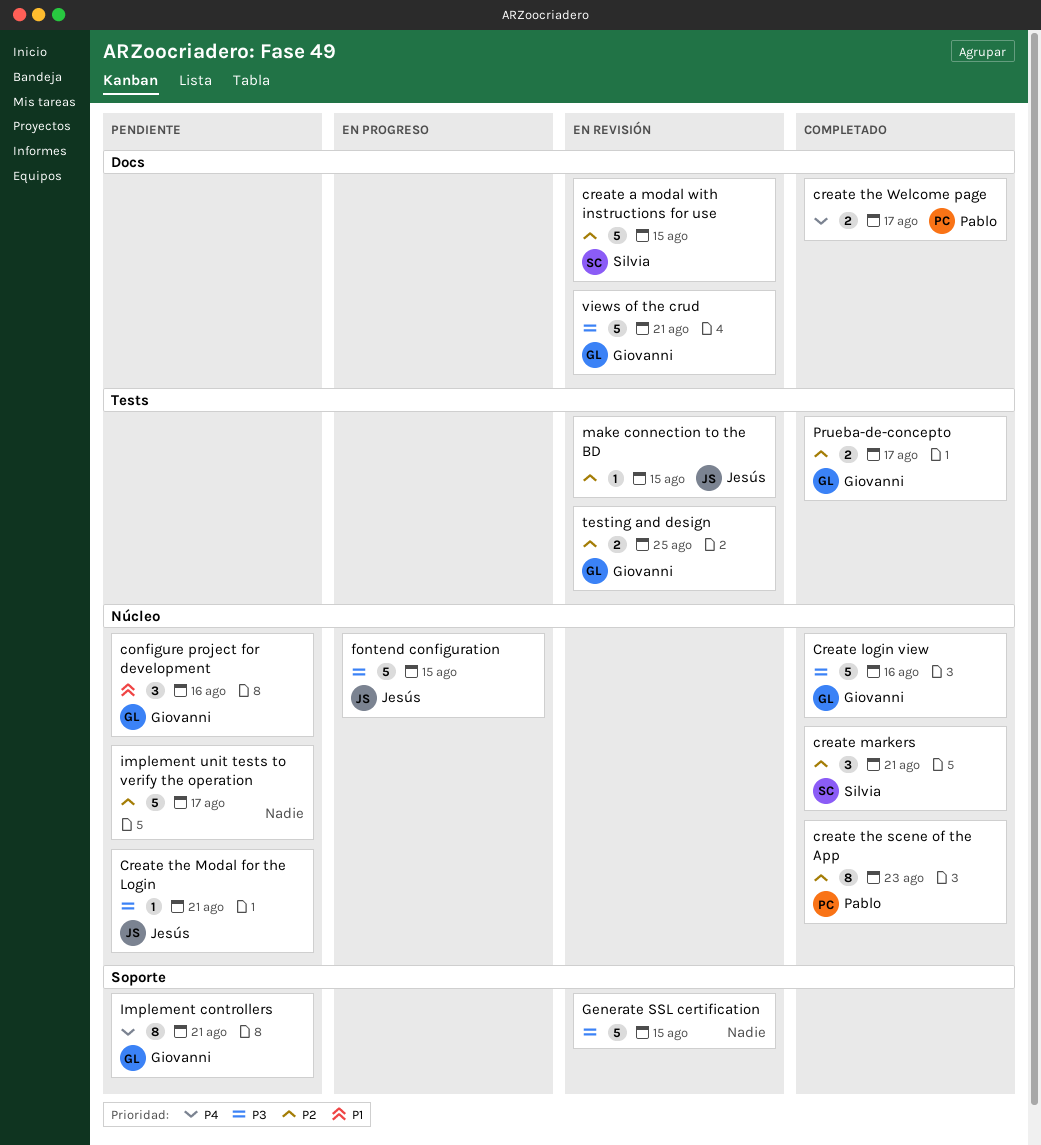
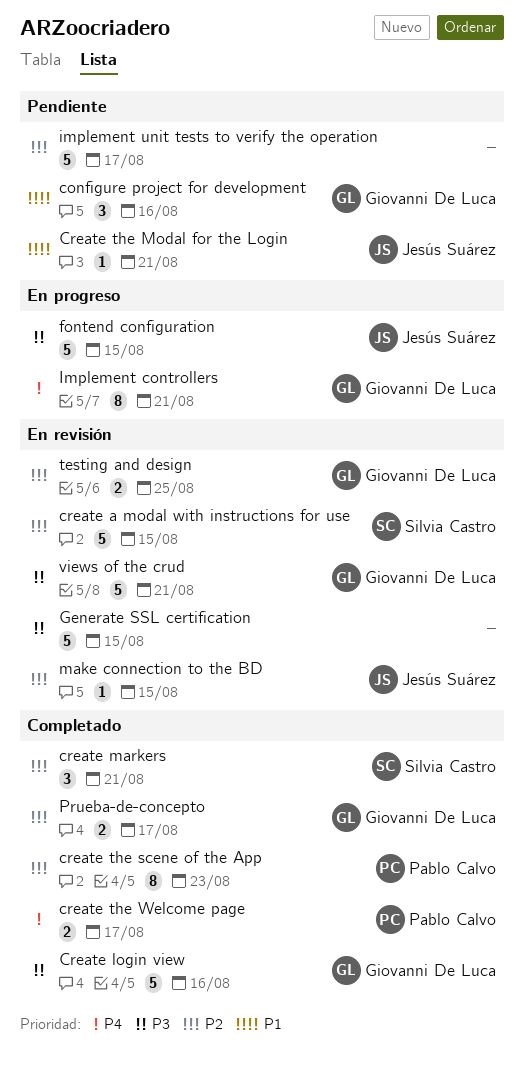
Create the Modal for the Login, priority: P3 -> P1
Implement controllers, status: Pendiente -> En progreso

